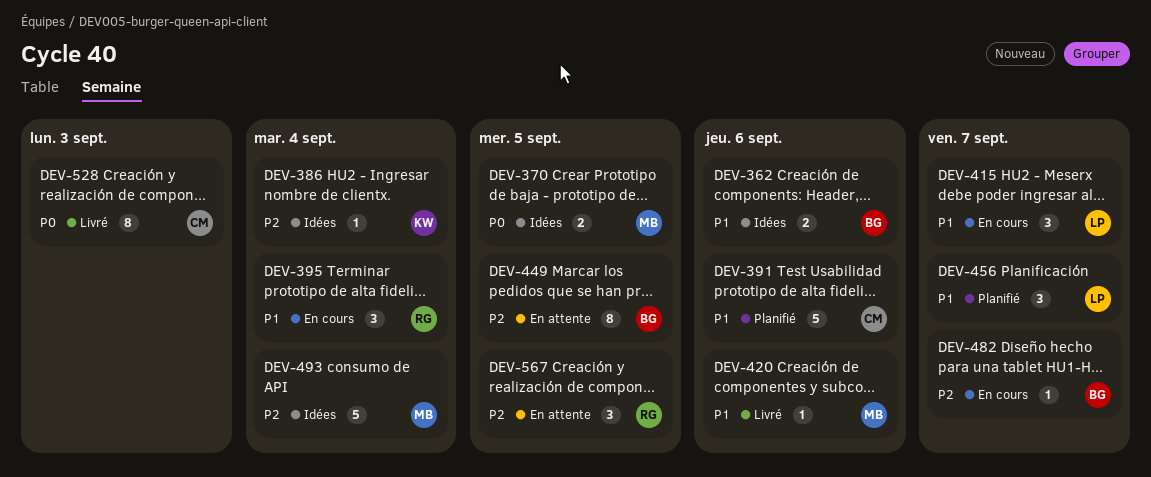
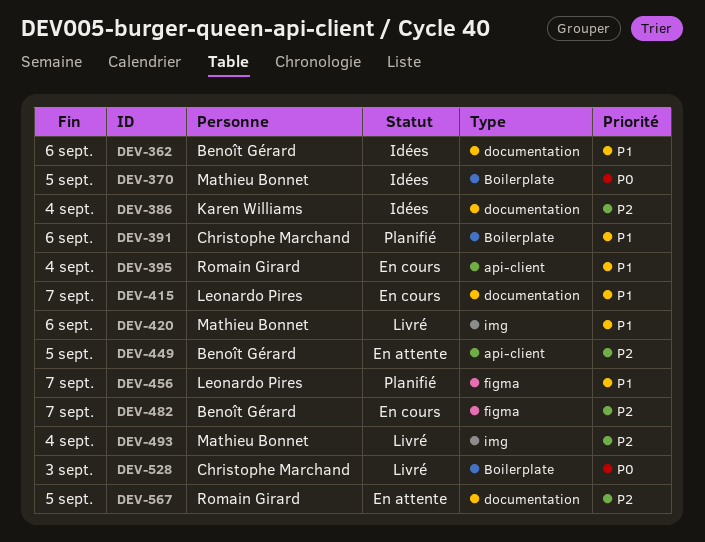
DEV-493, status: Idées -> Livré

